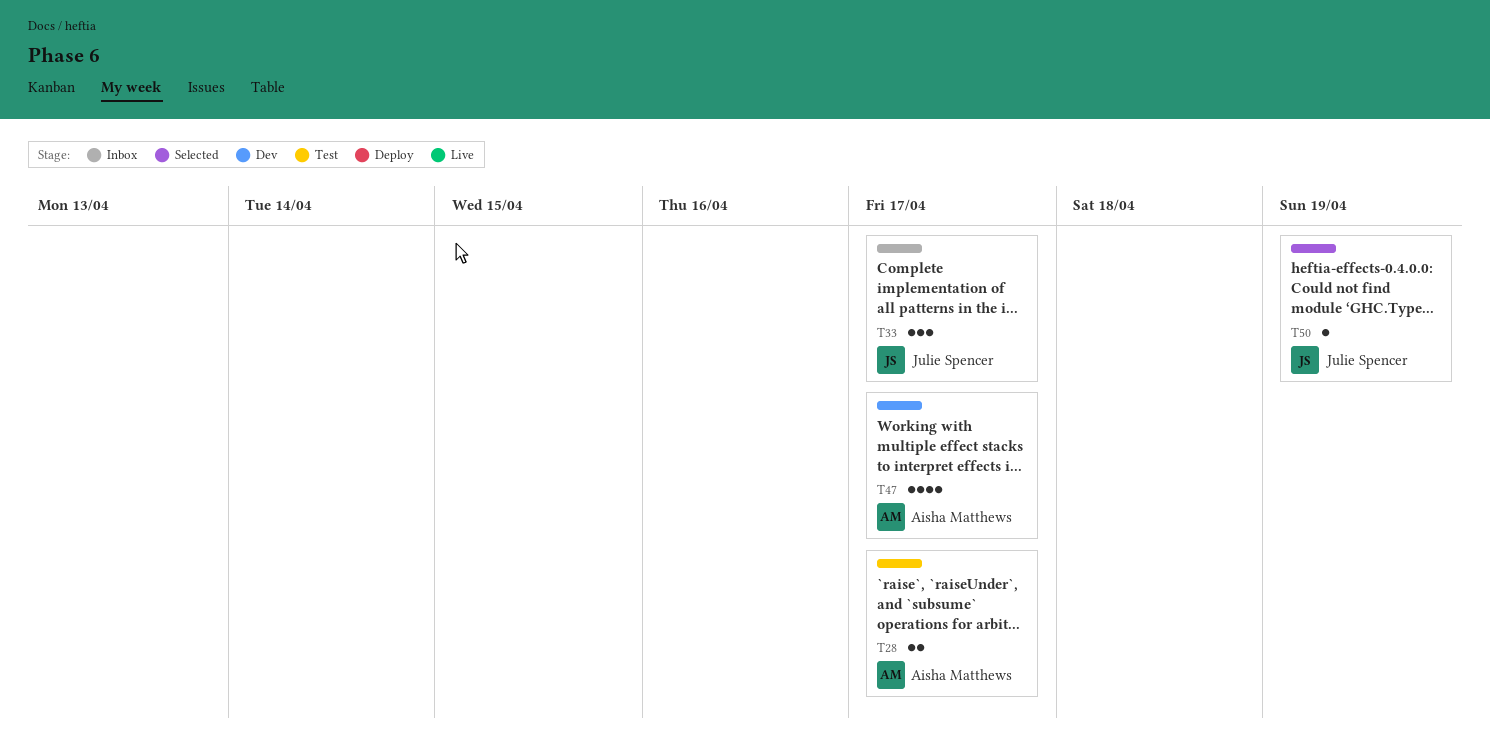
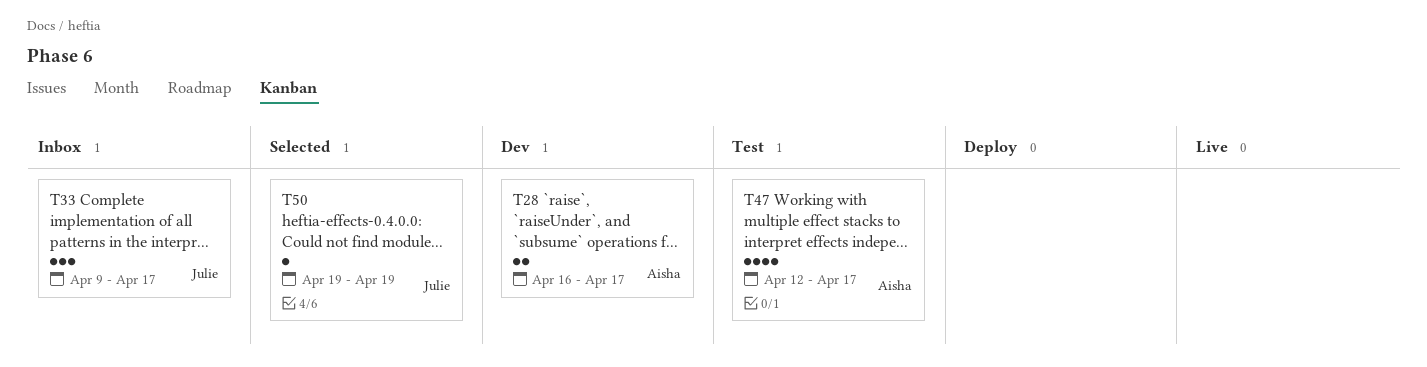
T28, status: Test -> Dev
T47, status: Dev -> Test

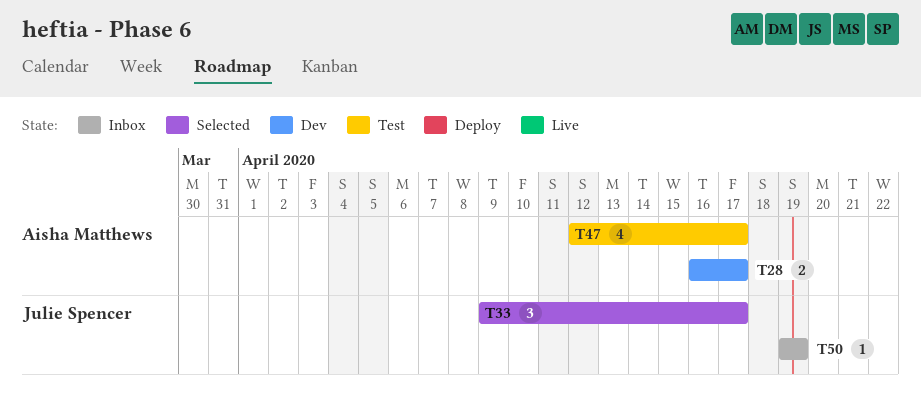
T33, status: Inbox -> Selected
T50, status: Selected -> Inbox

